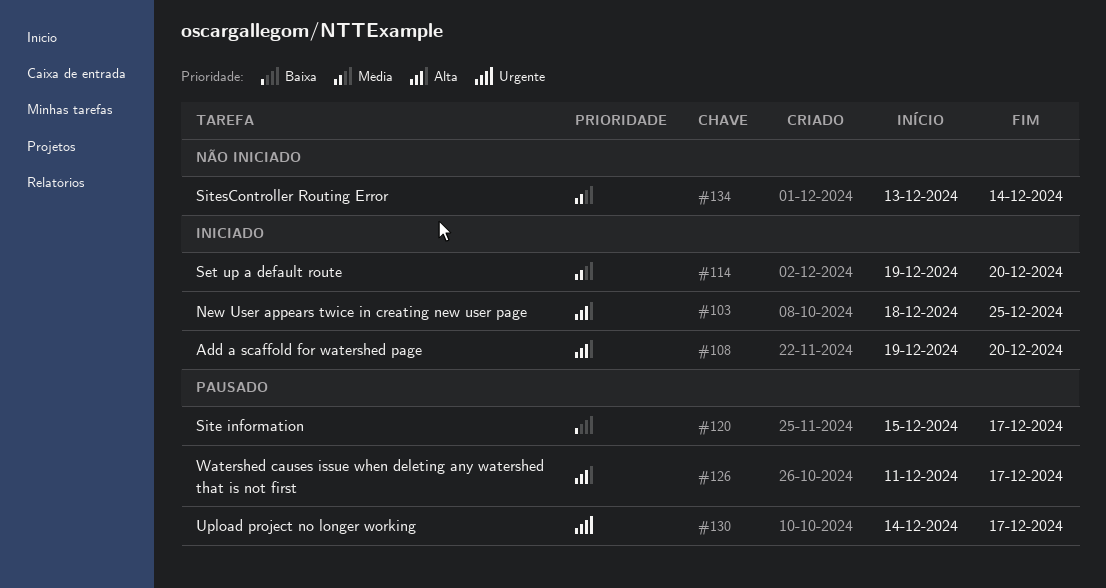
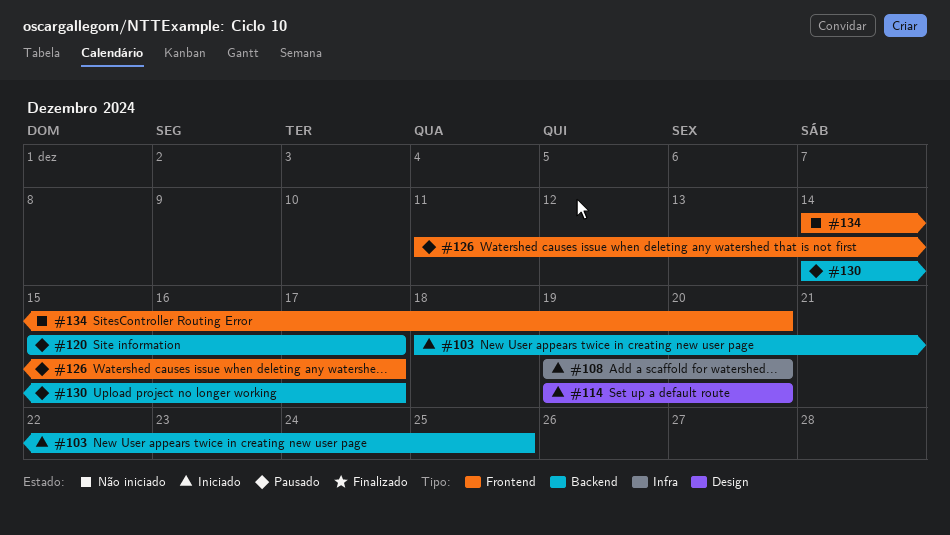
#134, start: Dec 13 -> Dec 14
#134, due: Dec 14 -> Dec 20

